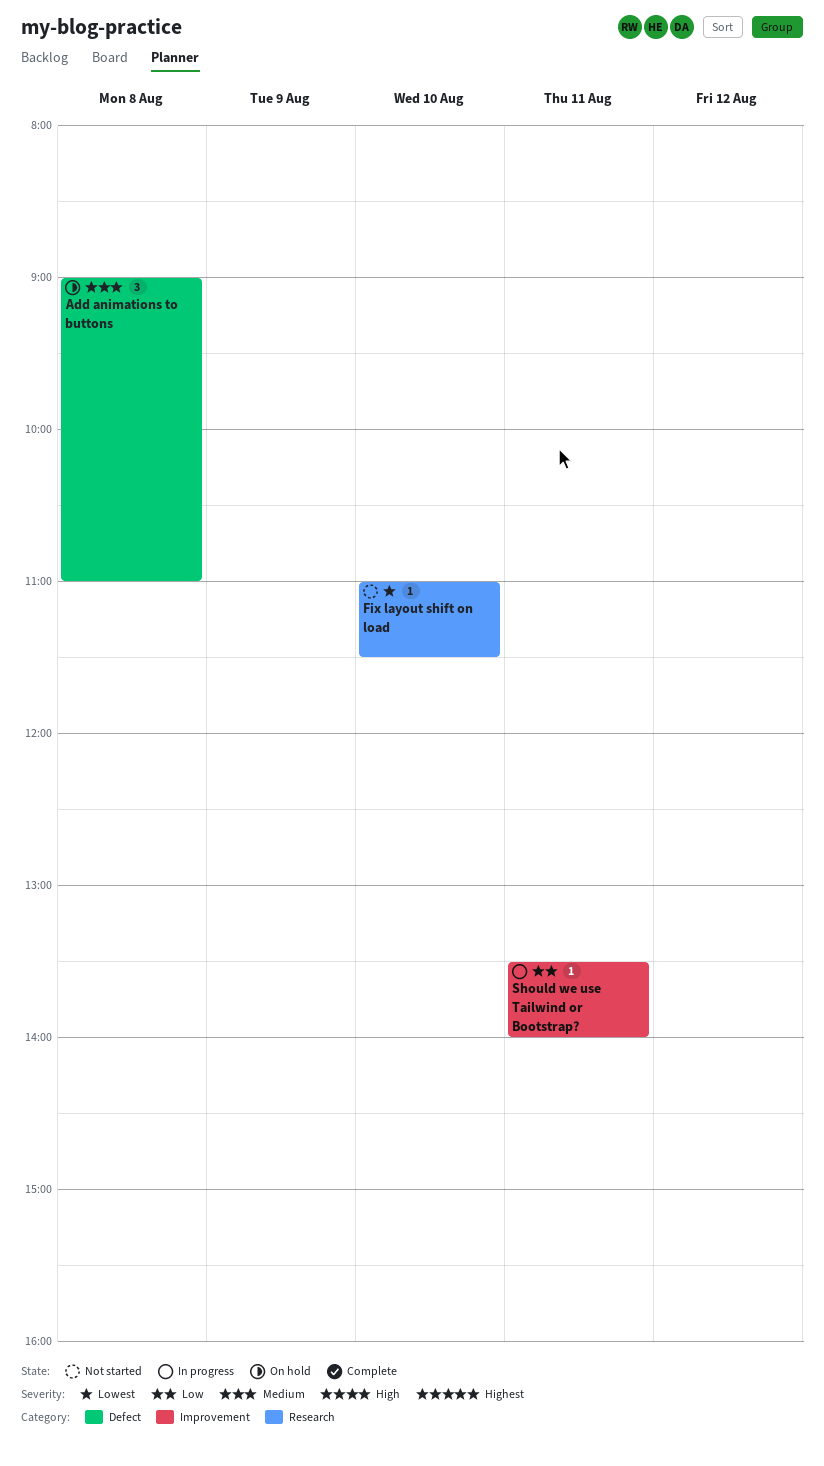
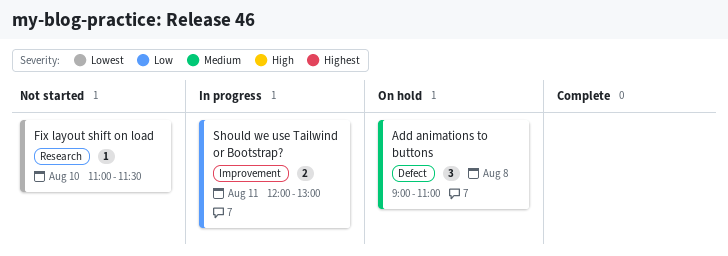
Should we use Tailwind or Bootstrap?, estimate: 1 -> 2
Should we use Tailwind or Bootstrap?, begins: 13:30 -> 12:00
Should we use Tailwind or Bootstrap?, ends: 14:00 -> 13:00

